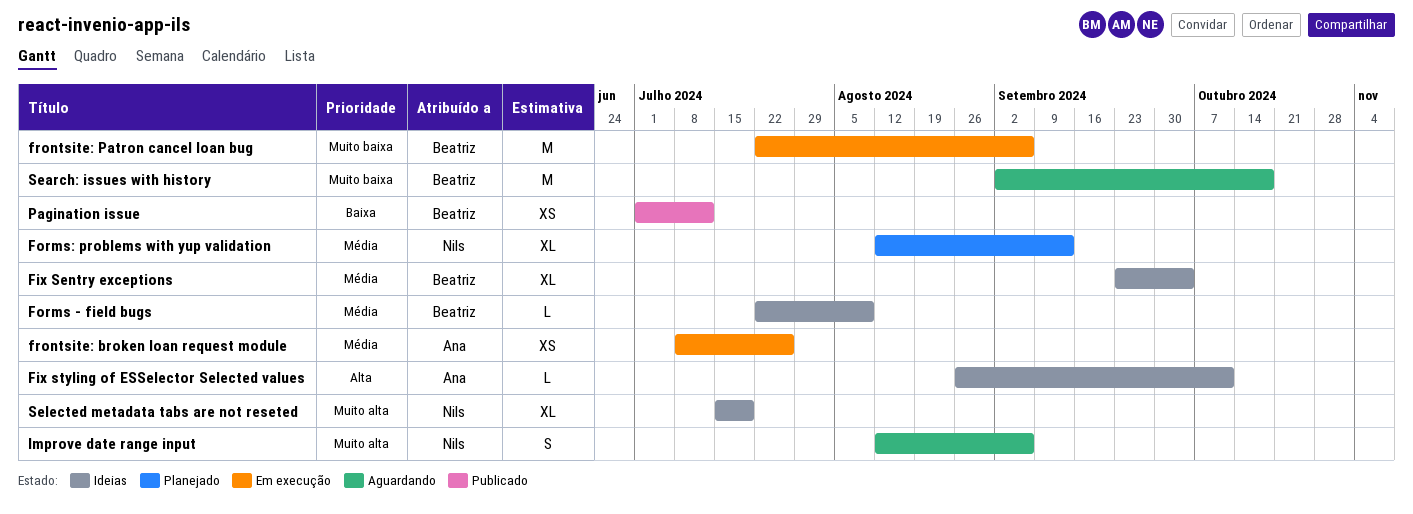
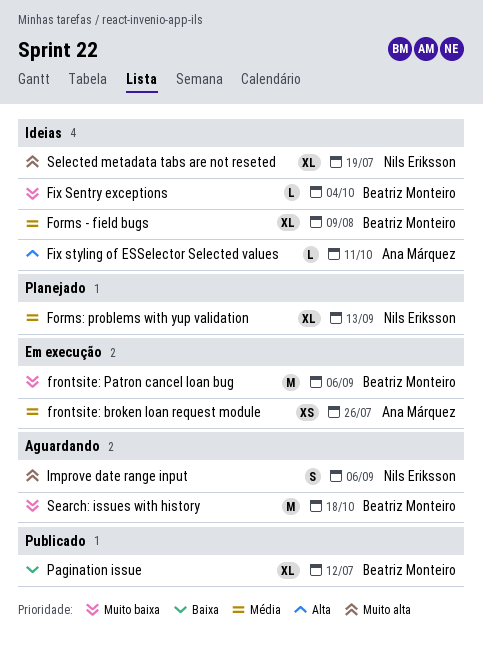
Fix Sentry exceptions, priority: Média -> Muito baixa
Fix Sentry exceptions, estimate: XL -> L
Forms - field bugs, estimate: L -> XL
Pagination issue, estimate: XS -> XL

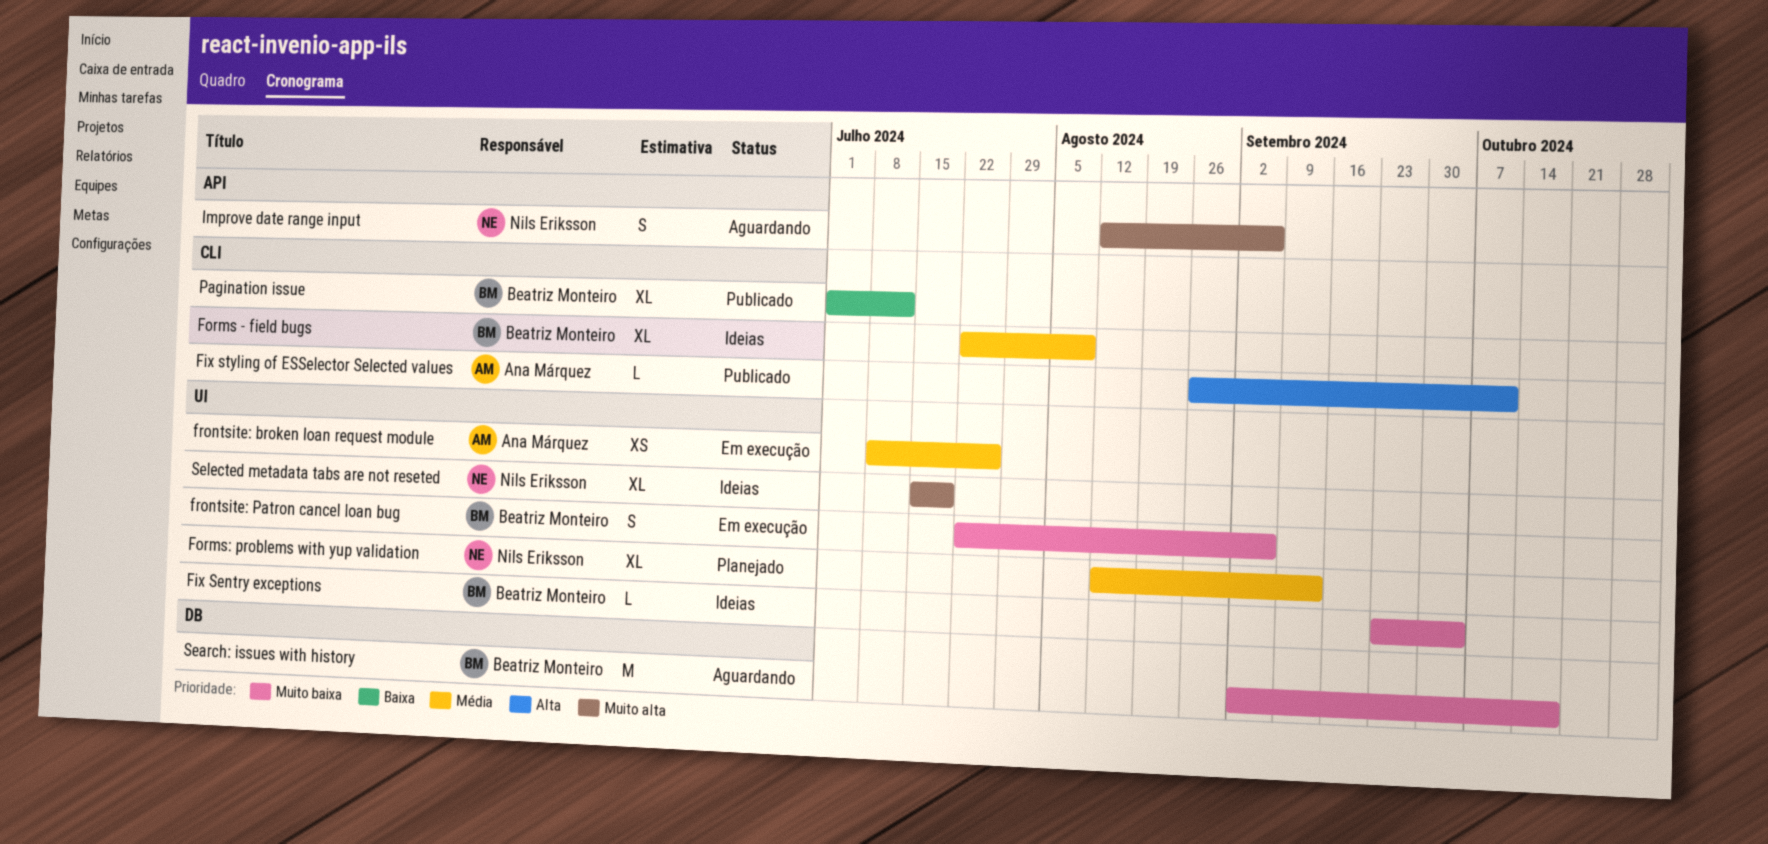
Fix styling of ESSelector Selected values, status: Ideias -> Publicado
frontsite: Patron cancel loan bug, estimate: M -> S

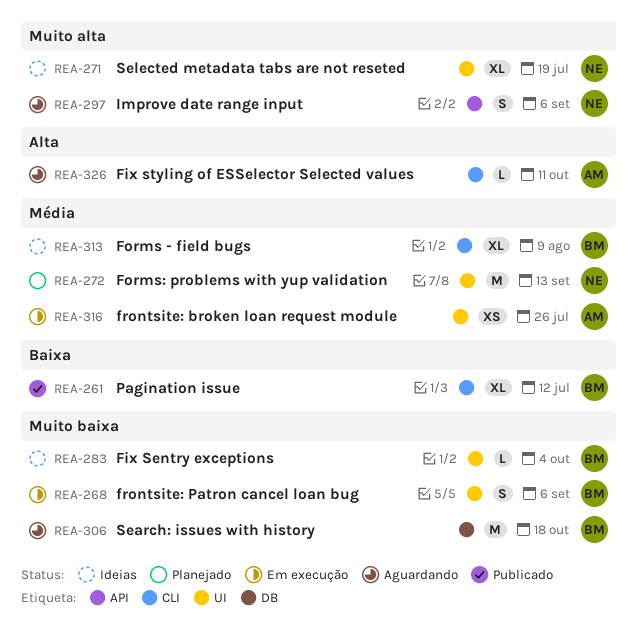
Fix styling of ESSelector Selected values, status: Publicado -> Aguardando
Forms: problems with yup validation, estimate: XL -> M

